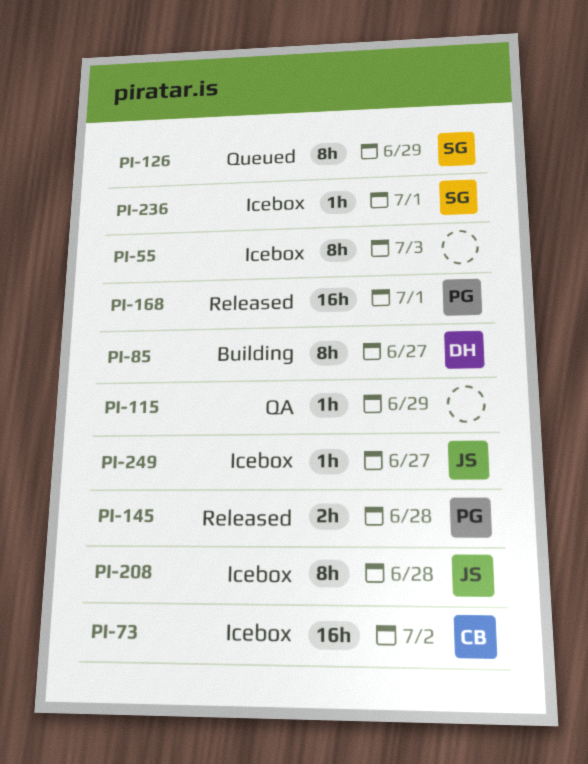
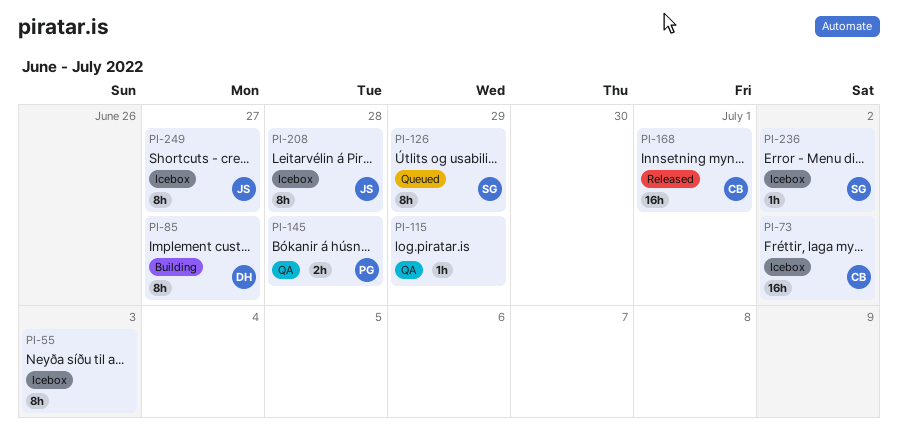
PI-145, status: Released -> QA
PI-168, owner: PG -> CB
PI-236, due: Jul 1 -> Jul 2
PI-249, estimate: 1h -> 8h

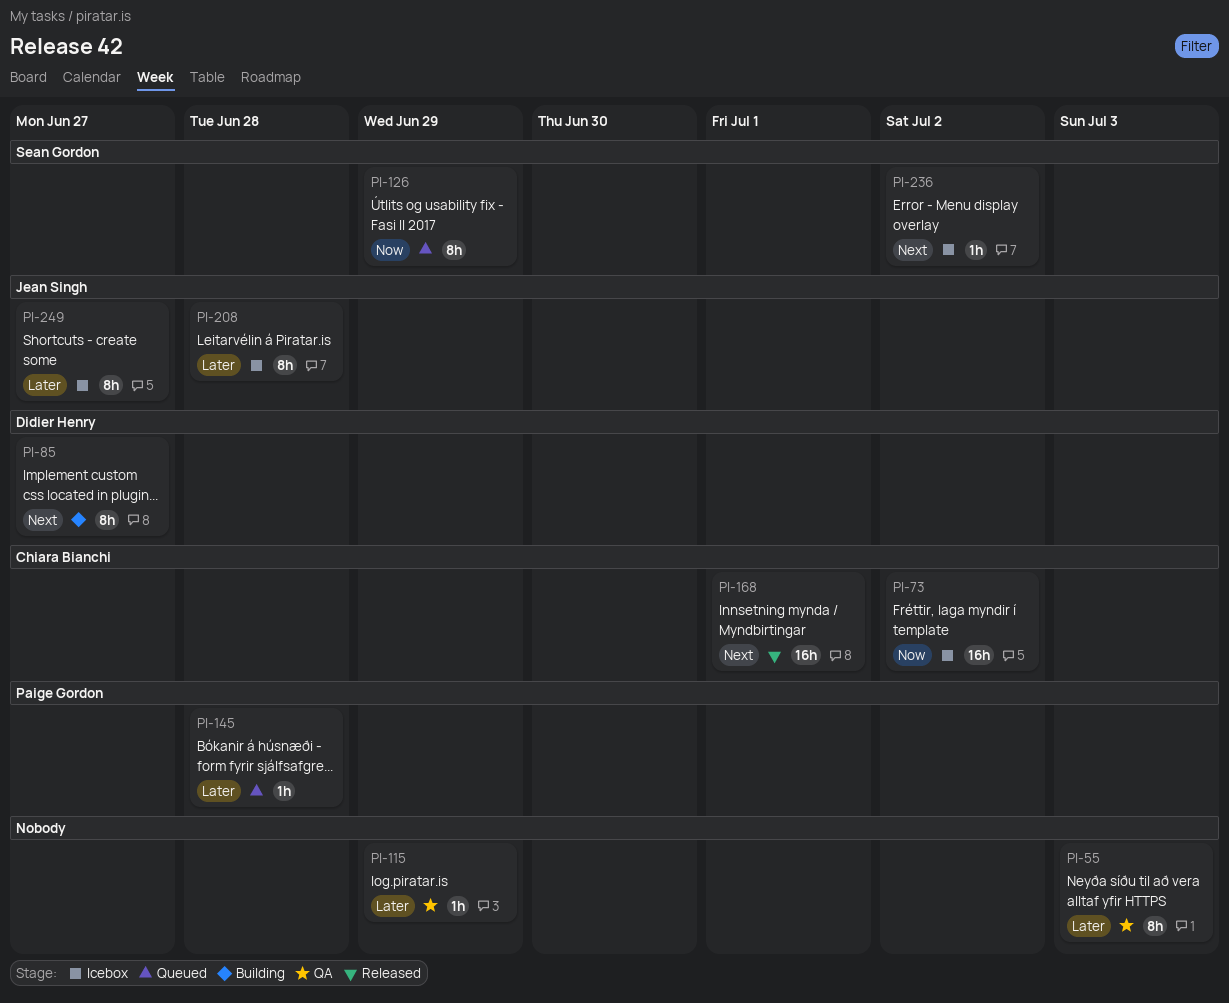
PI-55, status: Icebox -> QA
PI-145, status: QA -> Queued
PI-145, estimate: 2h -> 1h

